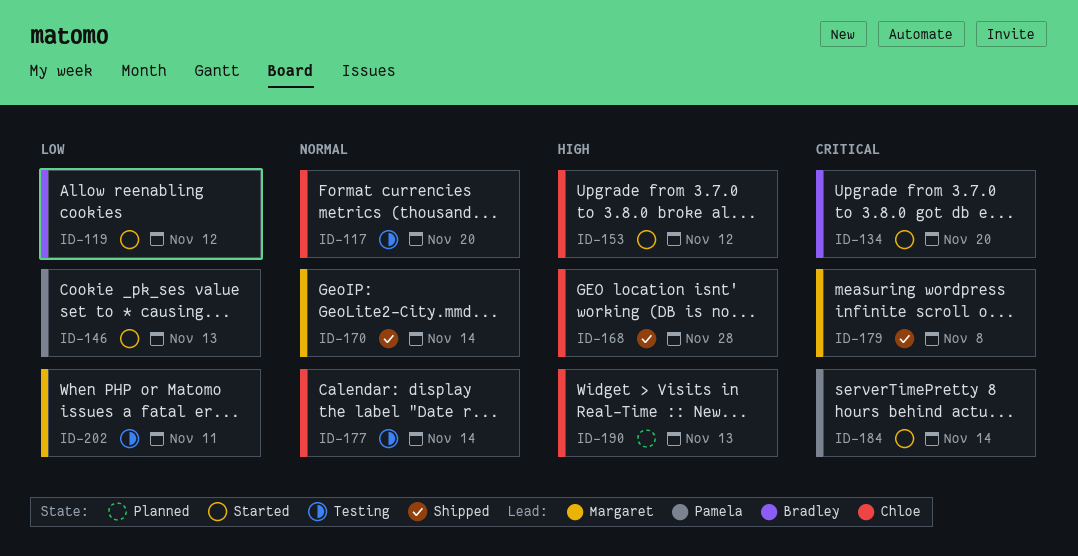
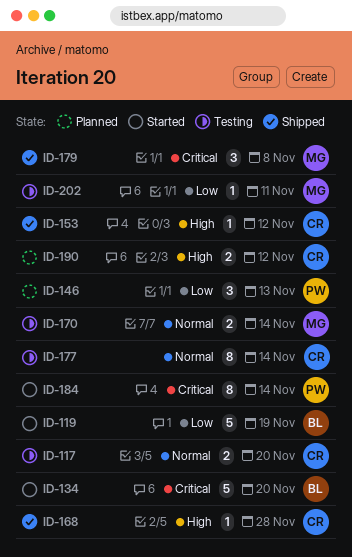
ID-119, due: Nov 12 -> Nov 19
ID-146, status: Started -> Planned
ID-153, status: Started -> Shipped
ID-170, status: Shipped -> Testing
ID-190, due: Nov 13 -> Nov 12

